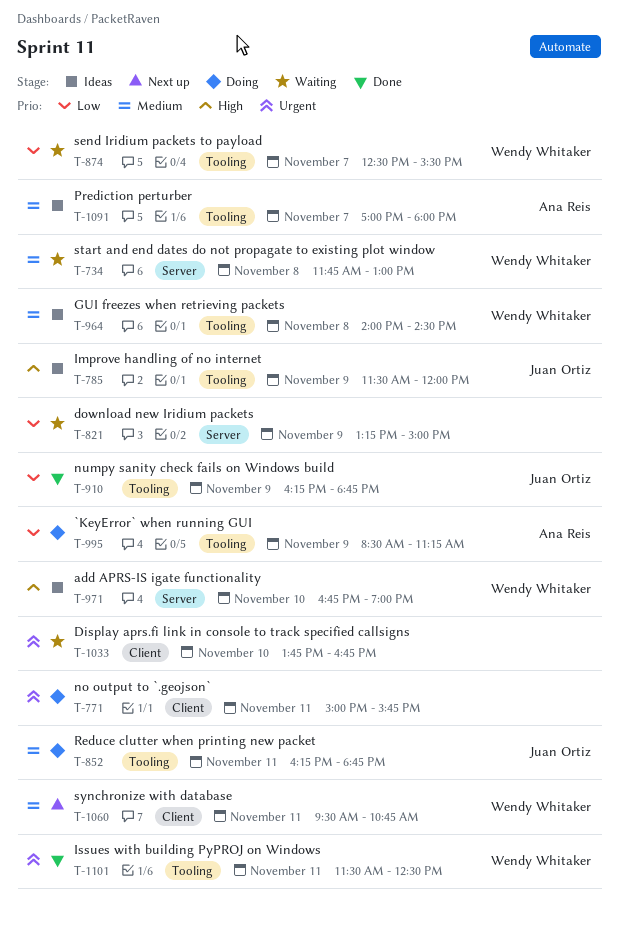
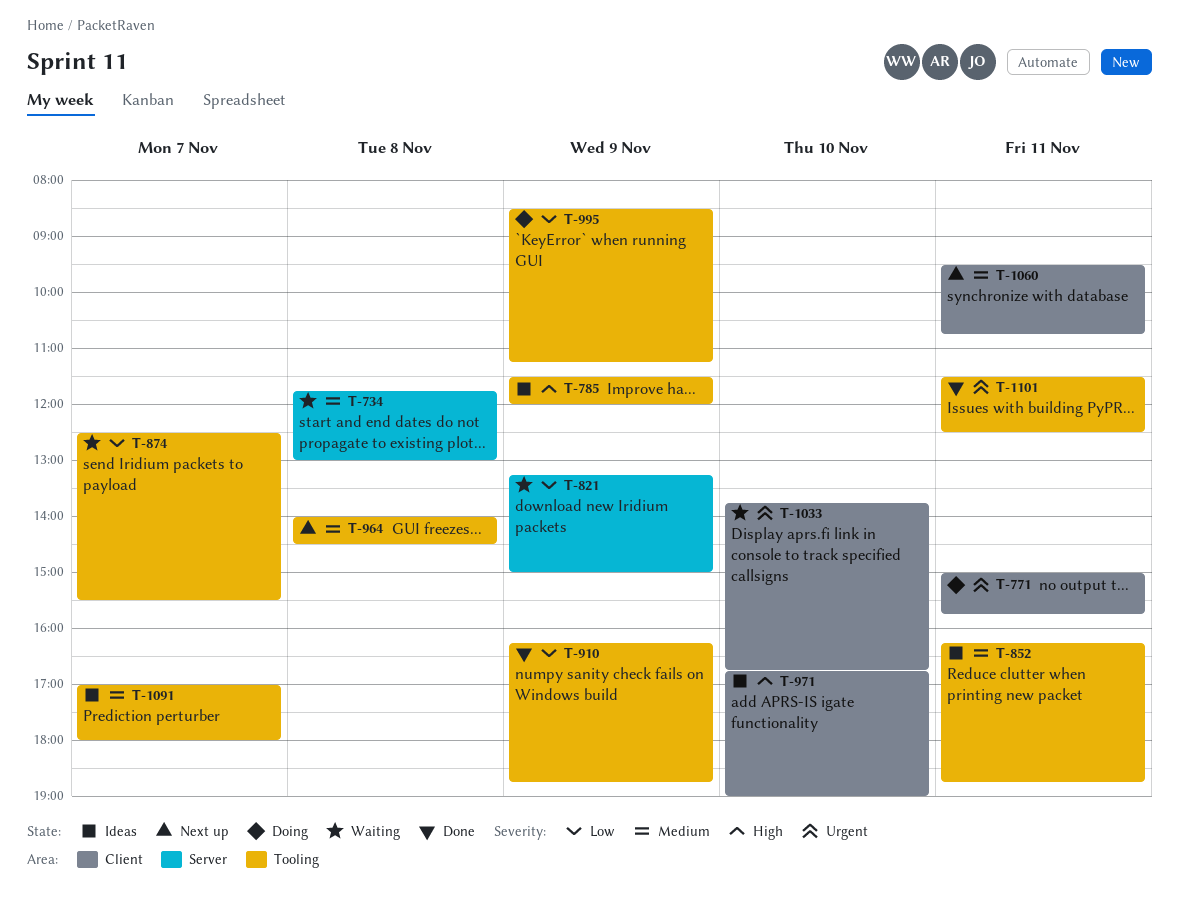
T-852, status: Doing -> Ideas
T-964, status: Ideas -> Next up
T-971, label: Server -> Client

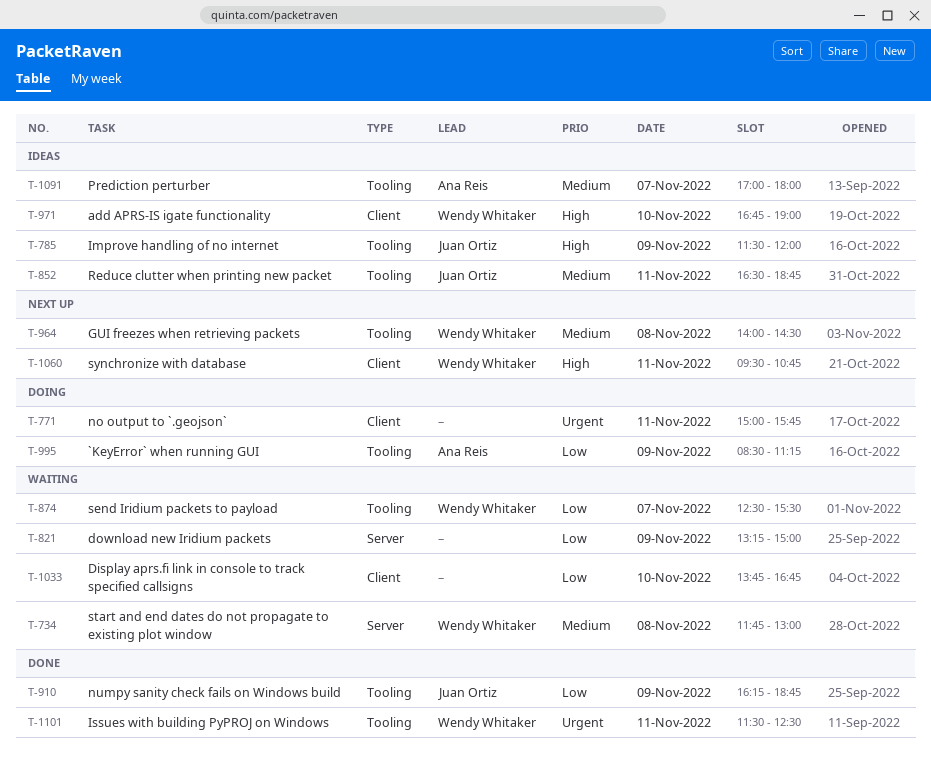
T-852, begins: 16:15 -> 16:30
T-1033, priority: Urgent -> Low
T-1060, priority: Medium -> High

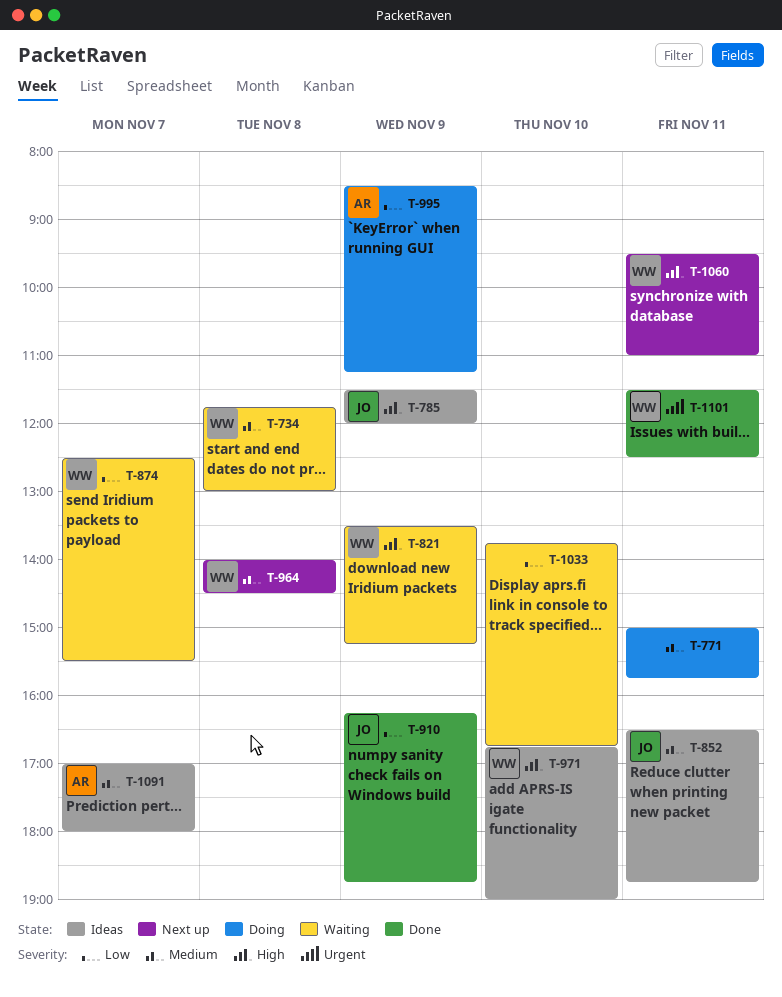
T-771, priority: Urgent -> Medium
T-821, owner: none -> Wendy Whitaker
T-821, priority: Low -> High
T-821, begins: 13:15 -> 13:30
T-821, ends: 15:00 -> 15:15
T-1060, ends: 10:45 -> 11:00

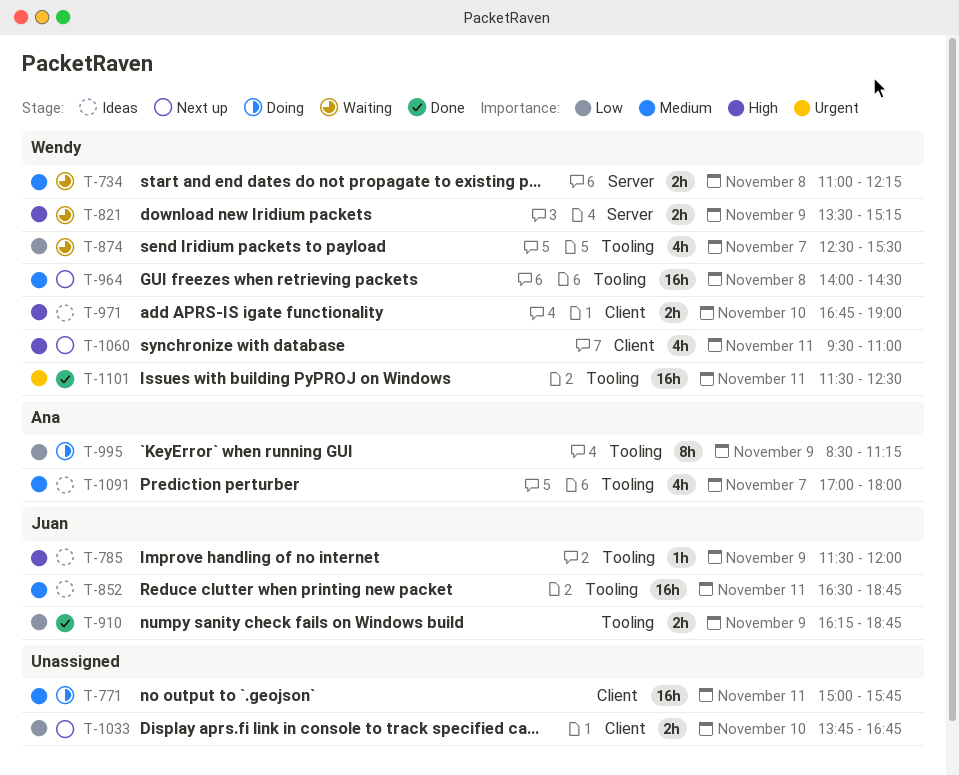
T-734, begins: 11:45 -> 11:00
T-734, ends: 13:00 -> 12:15
T-1033, status: Waiting -> Next up

